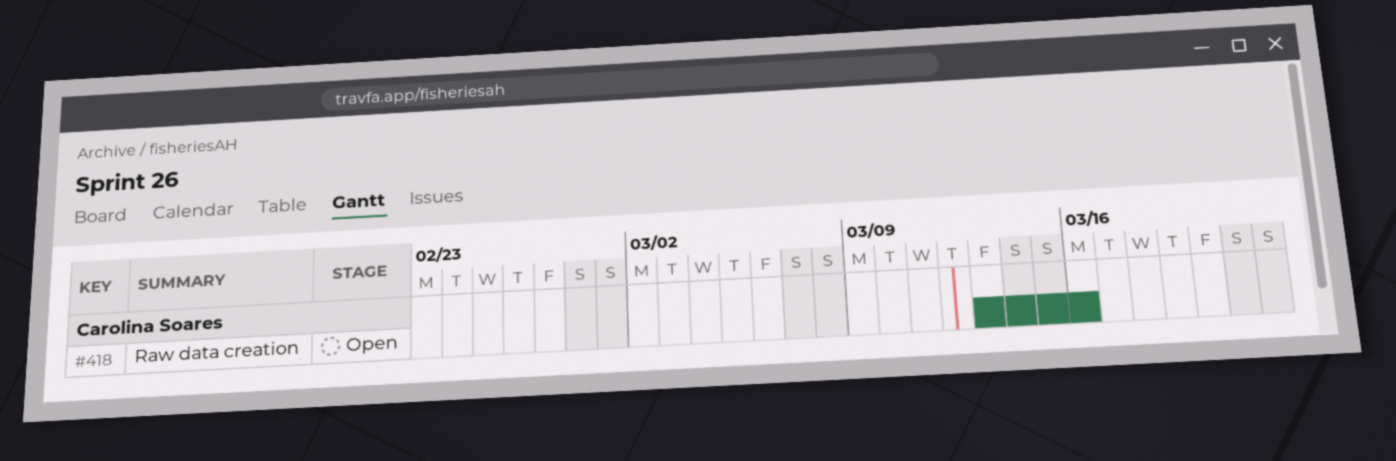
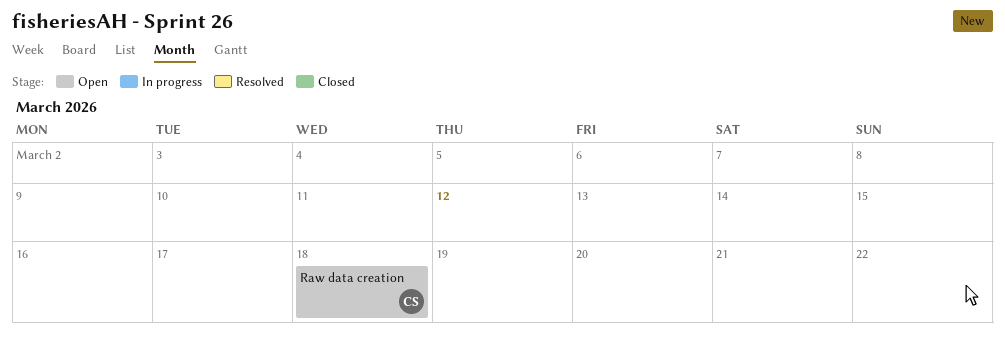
Raw data creation, due: Mar 16 -> Mar 18

